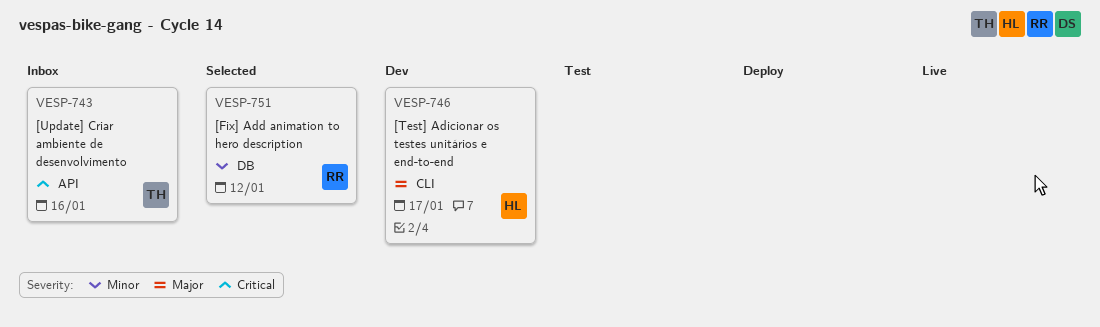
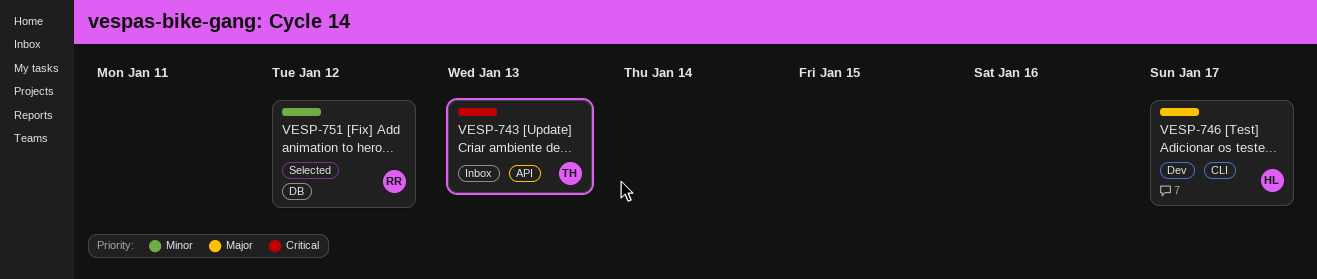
VESP-743, due: Jan 16 -> Jan 13

